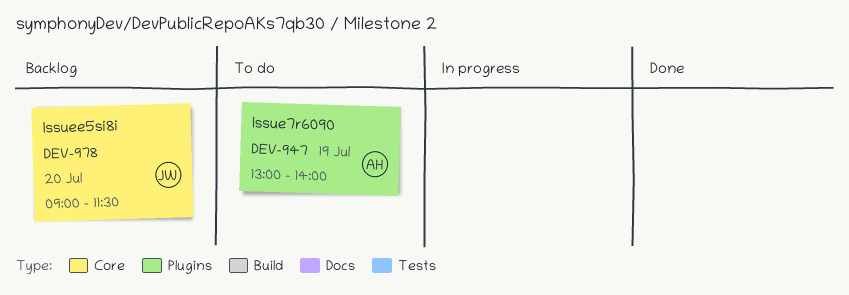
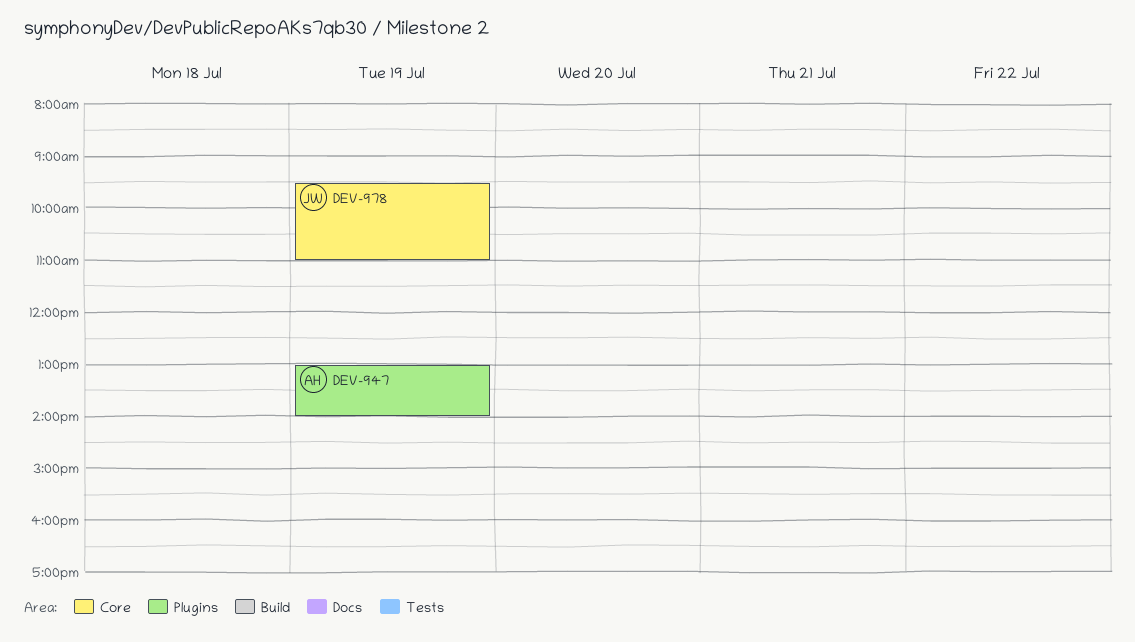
DEV-978, day: Jul 20 -> Jul 19
DEV-978, begins: 09:00 -> 09:30
DEV-978, ends: 11:30 -> 11:00

